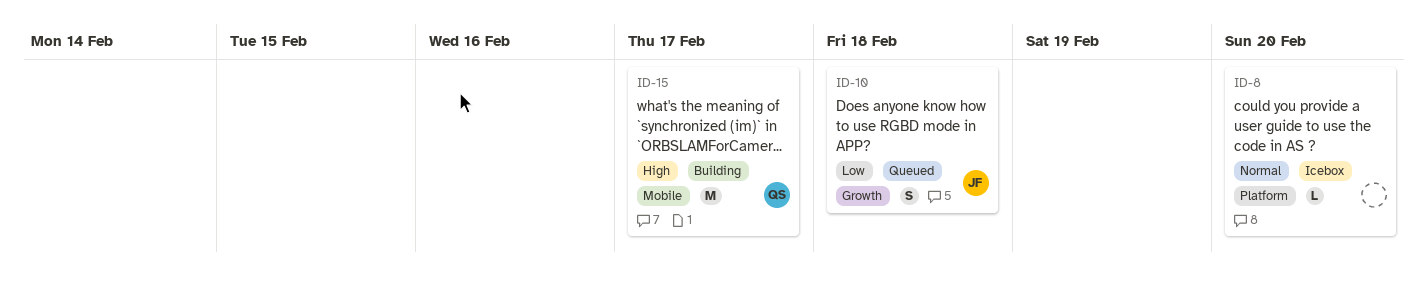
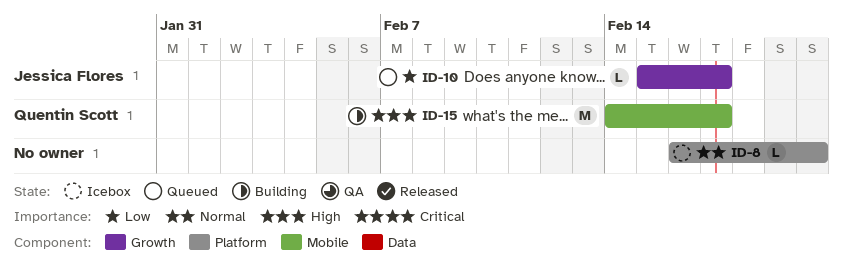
ID-10, estimate: S -> L
ID-10, due: Feb 18 -> Feb 17

